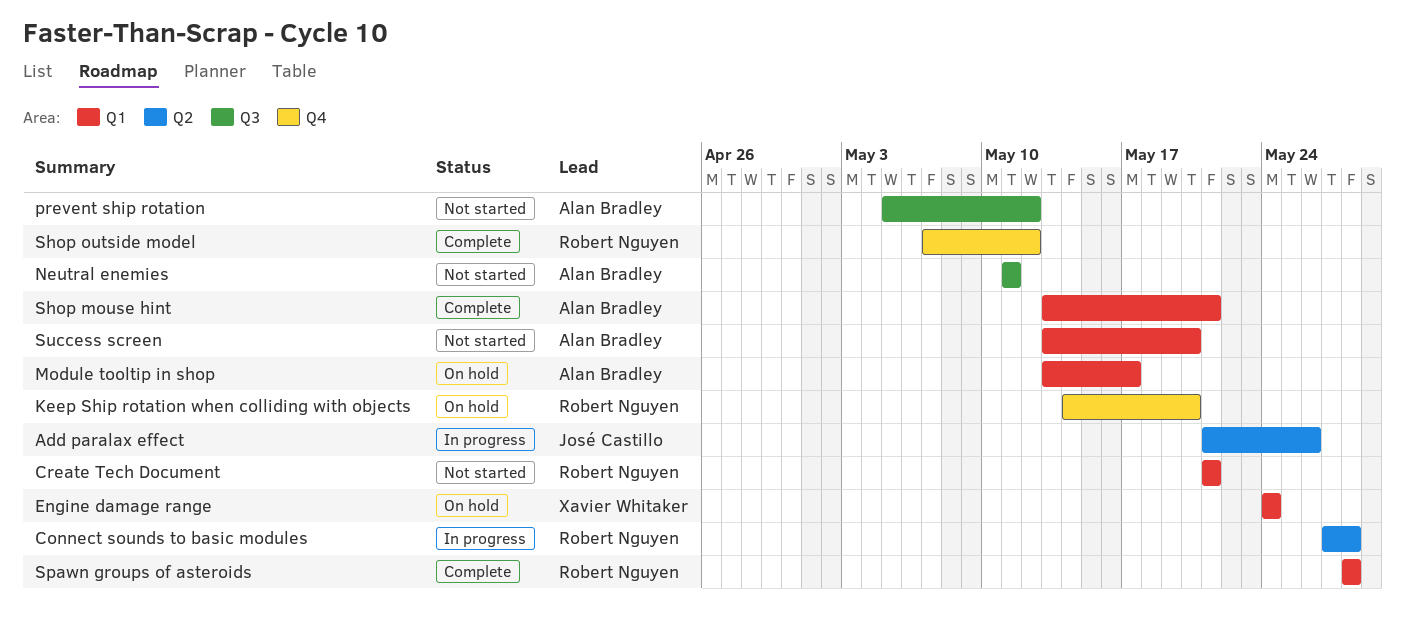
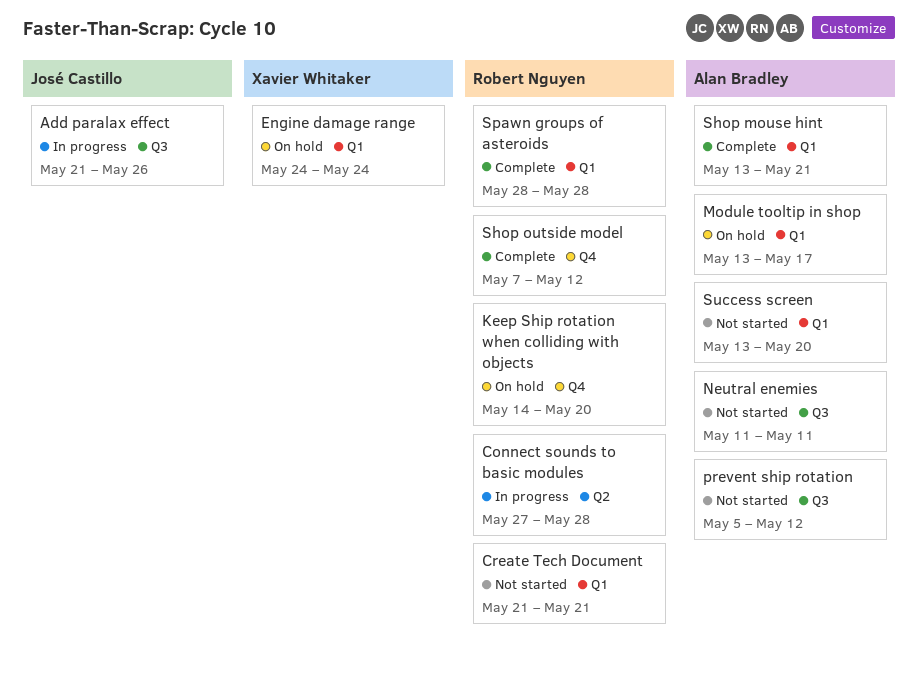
Add paralax effect, label: Q2 -> Q3

